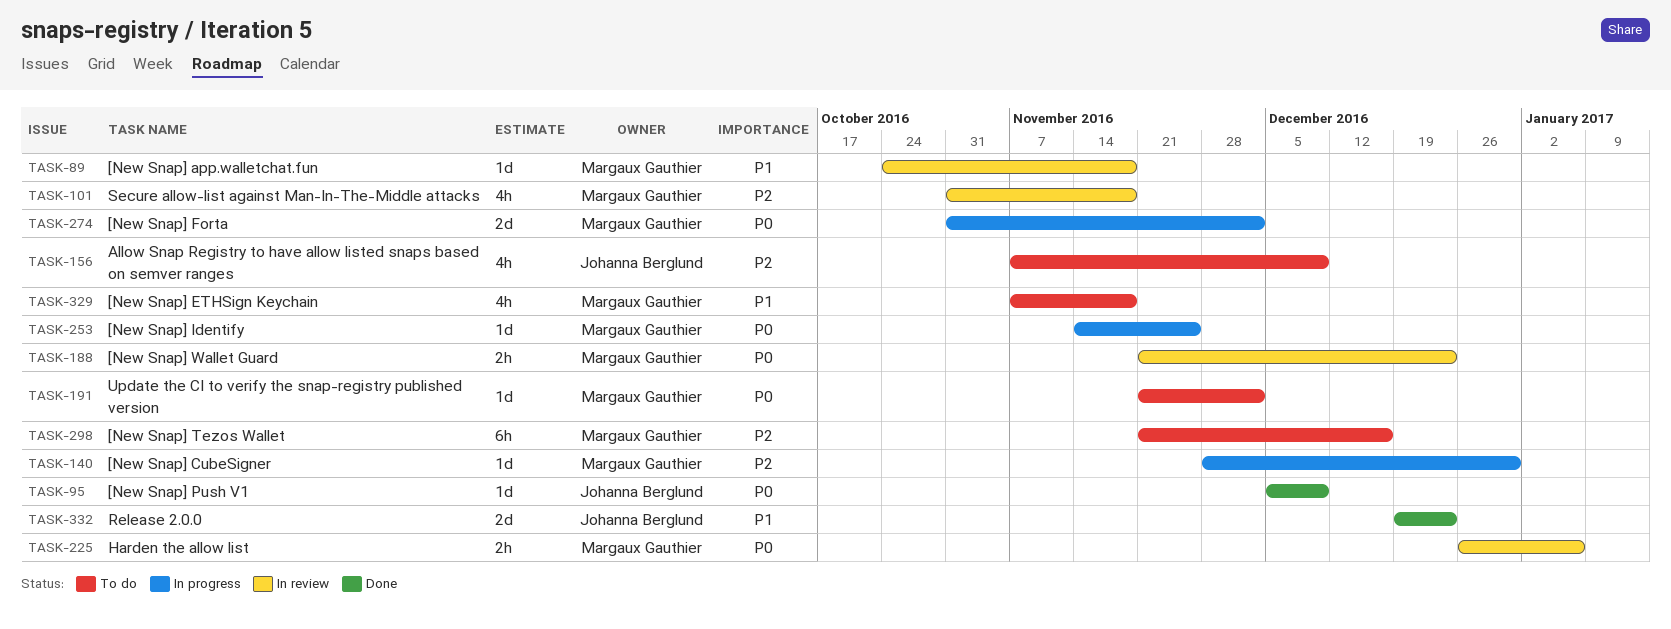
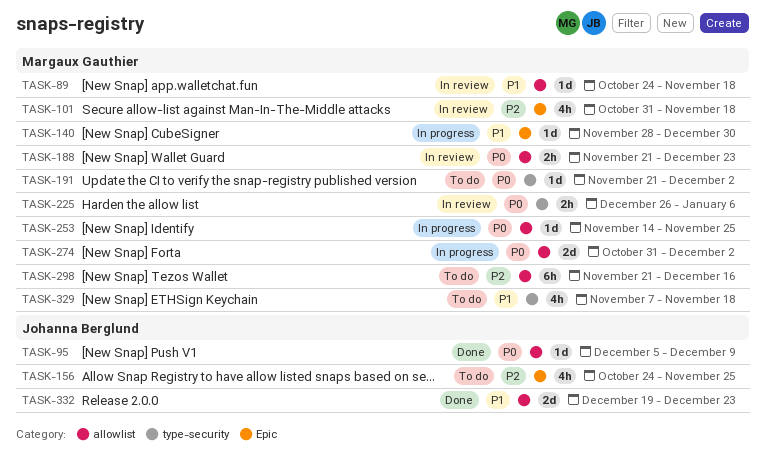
TASK-140, priority: P2 -> P1
TASK-156, start: Nov 7 -> Oct 24
TASK-156, due: Dec 9 -> Nov 25

